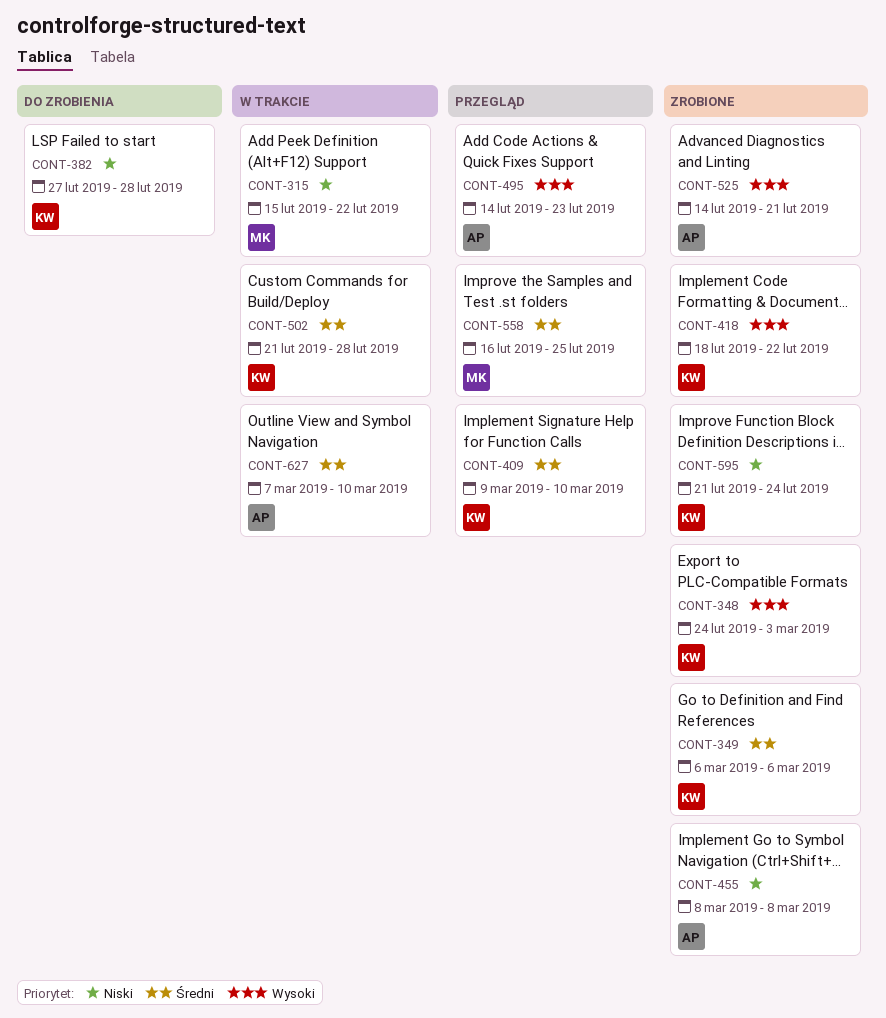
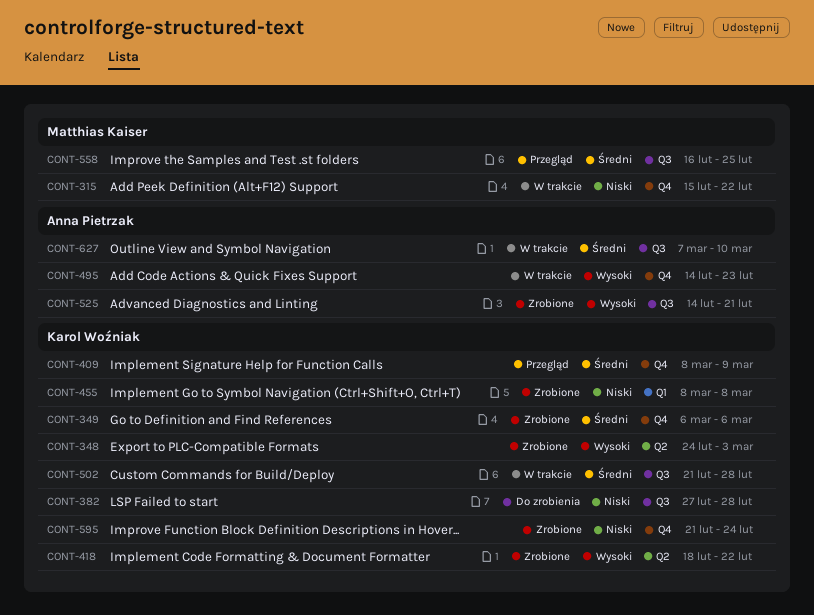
CONT-409, start: Mar 9 -> Mar 8
CONT-409, due: Mar 10 -> Mar 9
CONT-455, owner: Anna Pietrzak -> Karol Woźniak
CONT-495, status: Przegląd -> W trakcie

